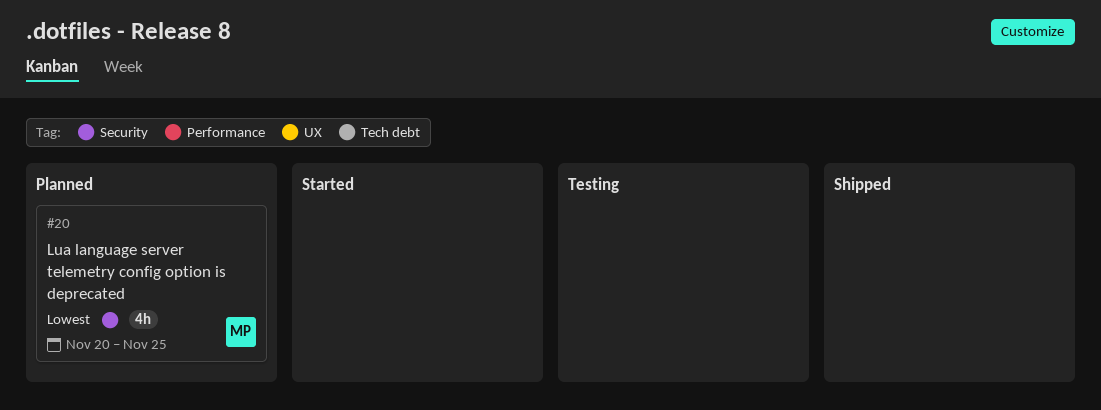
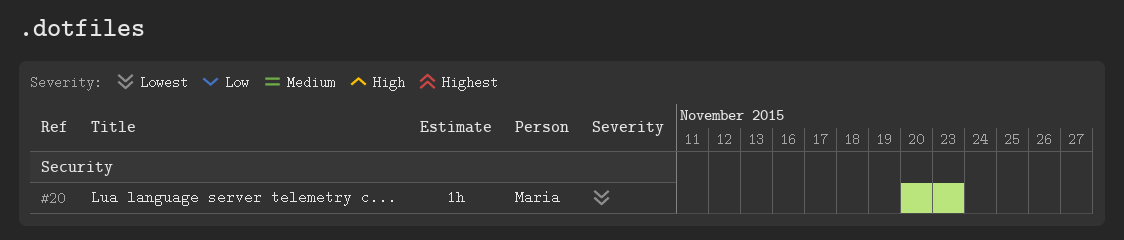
#20, estimate: 4h -> 1h
#20, due: Nov 25 -> Nov 23

